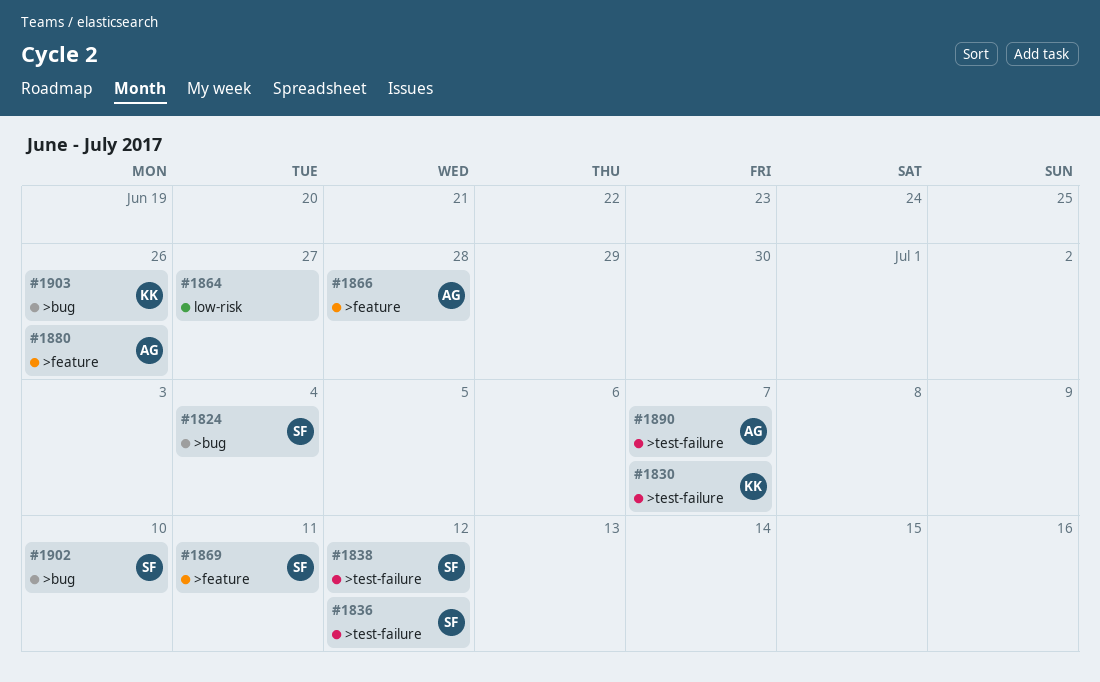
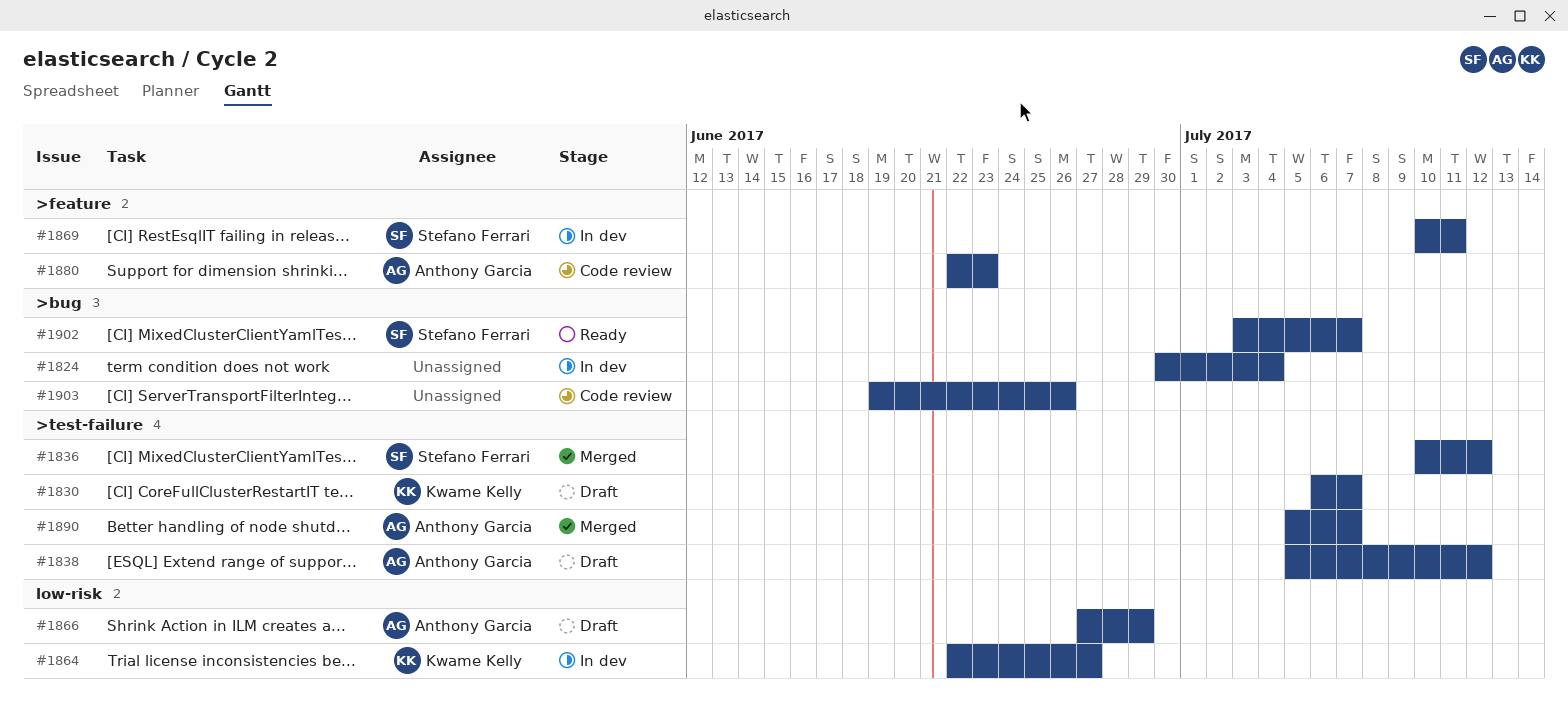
#1824, owner: Stefano Ferrari -> none
#1838, owner: Stefano Ferrari -> Anthony Garcia
#1864, owner: none -> Kwame Kelly
#1866, label: >feature -> low-risk
#1866, due: Jun 28 -> Jun 29
#1880, due: Jun 26 -> Jun 23
#1902, due: Jul 10 -> Jul 7
#1903, owner: Kwame Kelly -> none

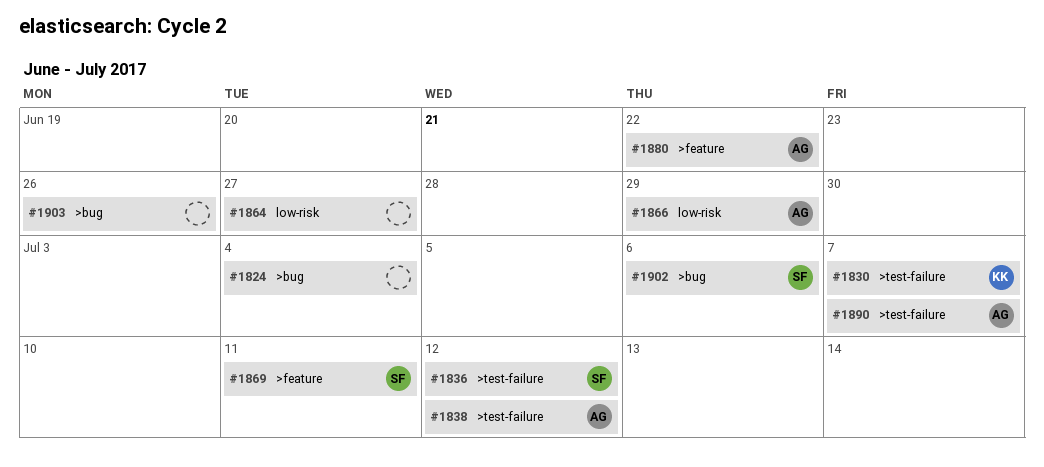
#1864, owner: Kwame Kelly -> none
#1880, due: Jun 23 -> Jun 22
#1902, due: Jul 7 -> Jul 6

